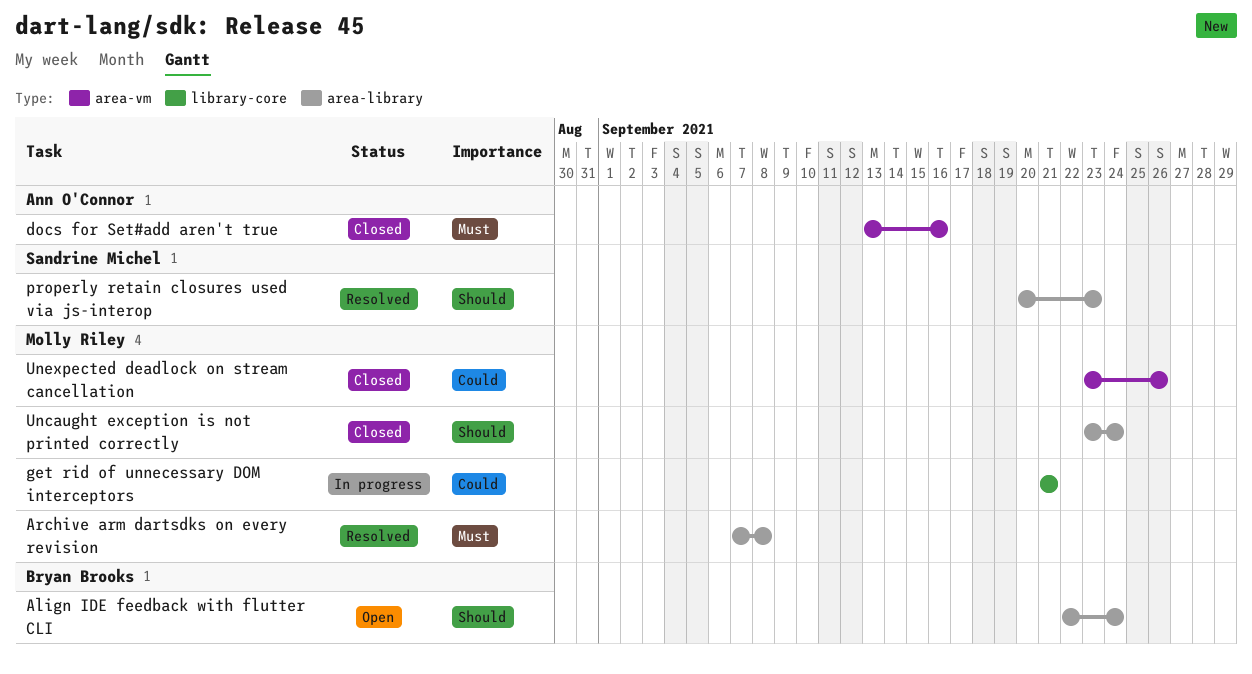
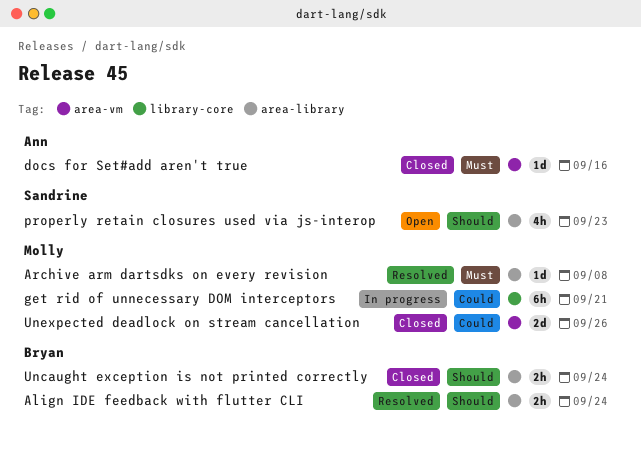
Align IDE feedback with flutter CLI, status: Open -> Resolved
properly retain closures used via js-interop, status: Resolved -> Open
Uncaught exception is not printed correctly, owner: Molly Riley -> Bryan Brooks

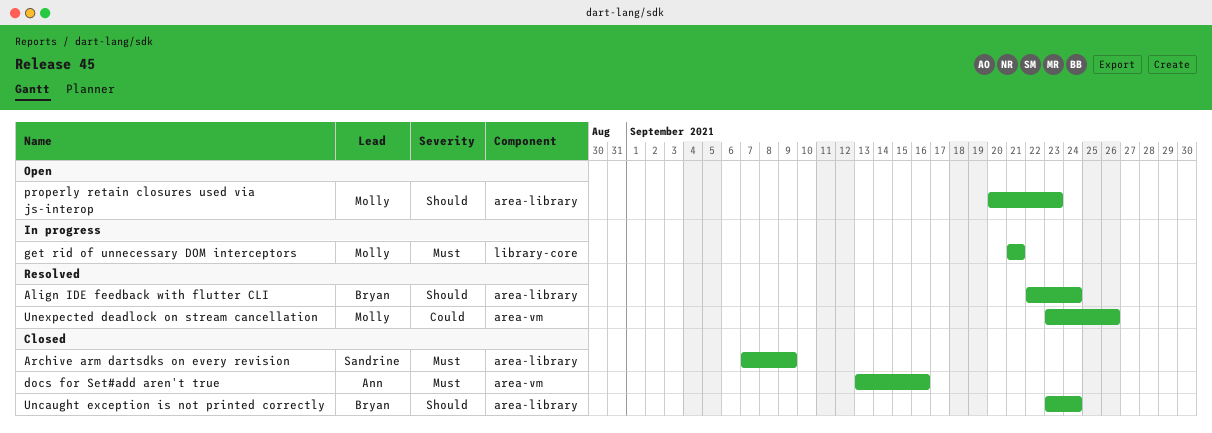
Archive arm dartsdks on every revision, status: Resolved -> Closed
Archive arm dartsdks on every revision, owner: Molly -> Sandrine
Archive arm dartsdks on every revision, due: Sep 8 -> Sep 9
get rid of unnecessary DOM interceptors, priority: Could -> Must
properly retain closures used via js-interop, owner: Sandrine -> Molly
Unexpected deadlock on stream cancellation, status: Closed -> Resolved

